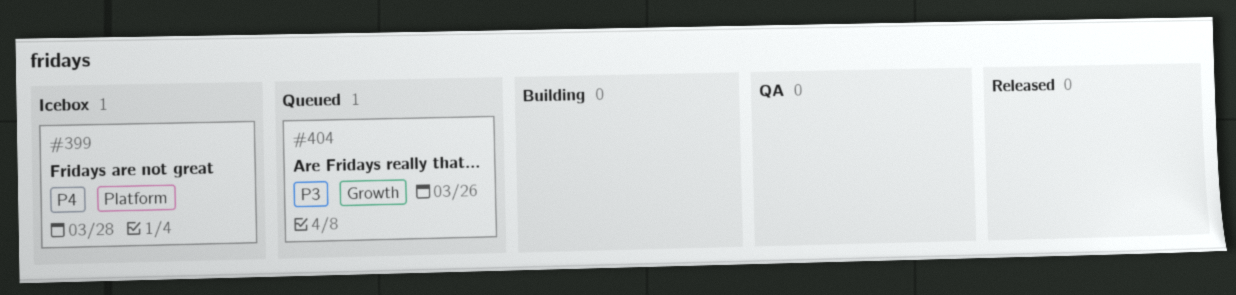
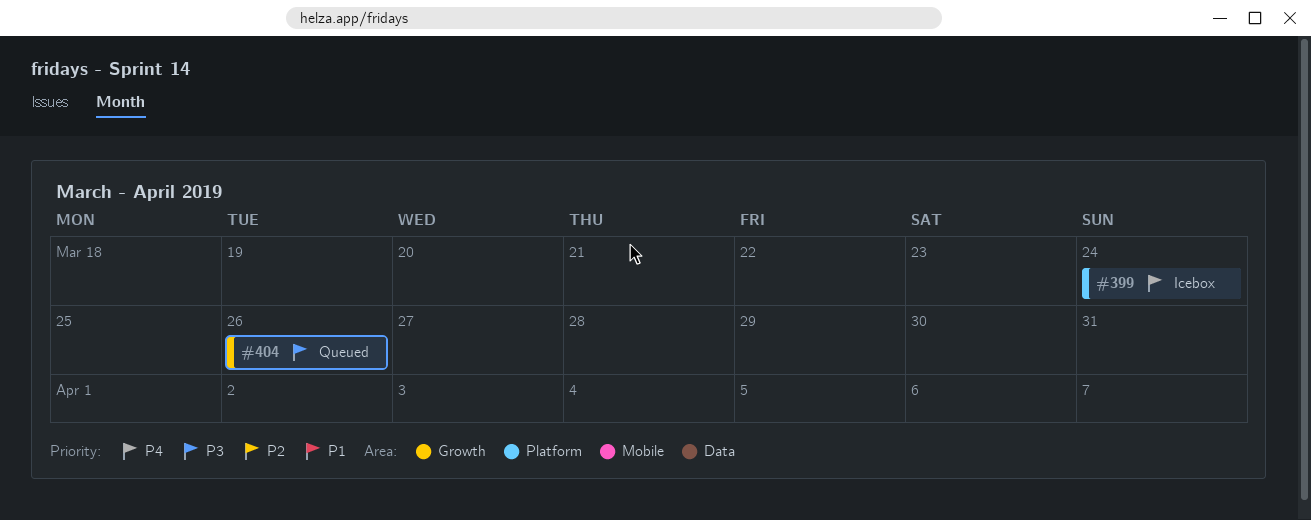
#399, due: Mar 28 -> Mar 24

